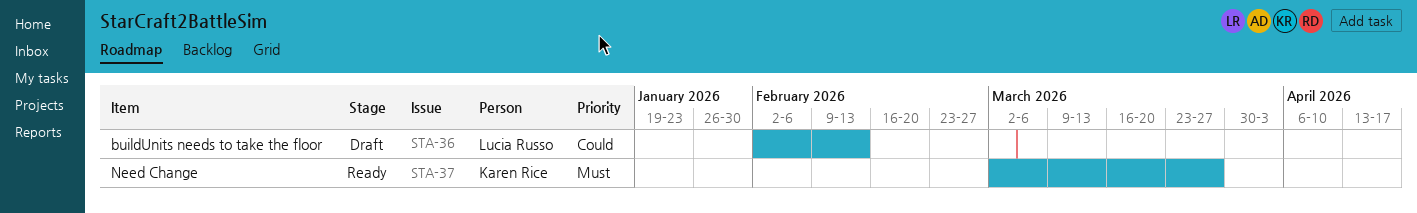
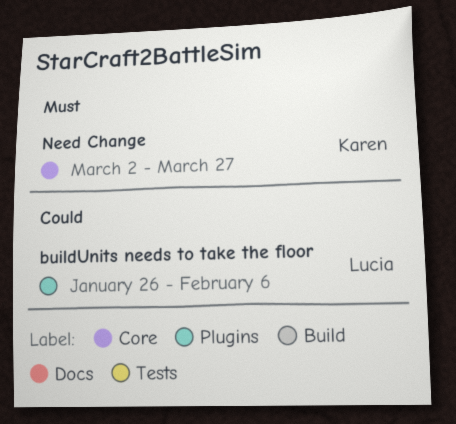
buildUnits needs to take the floor, start: Feb 2 -> Jan 26
buildUnits needs to take the floor, due: Feb 13 -> Feb 6

